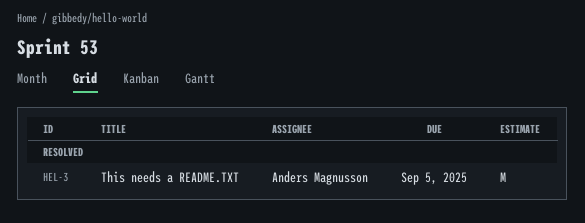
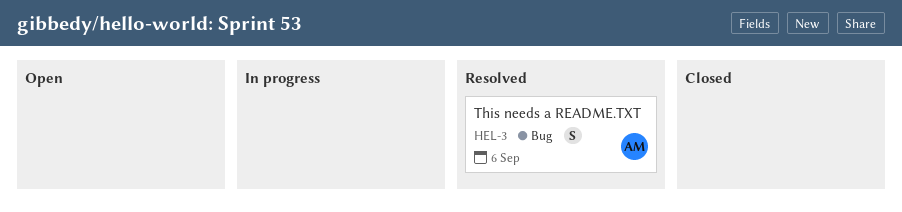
HEL-3, estimate: M -> S
HEL-3, due: Sep 5 -> Sep 6

